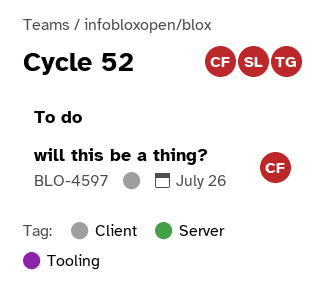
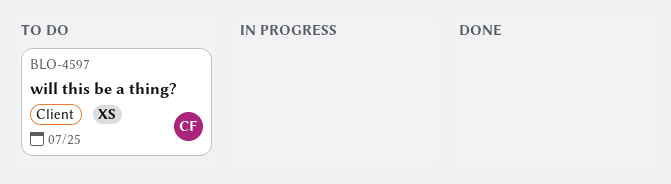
BLO-4597, due: Jul 26 -> Jul 25

